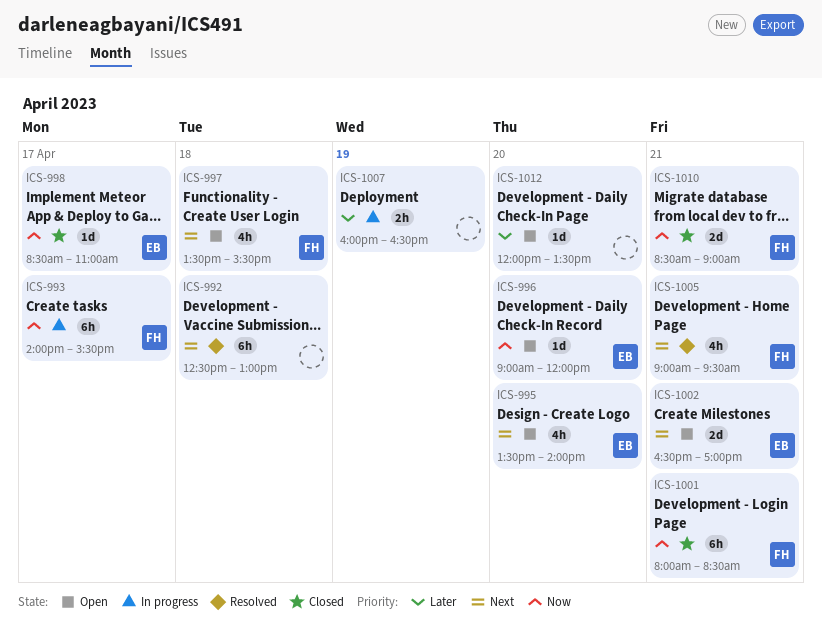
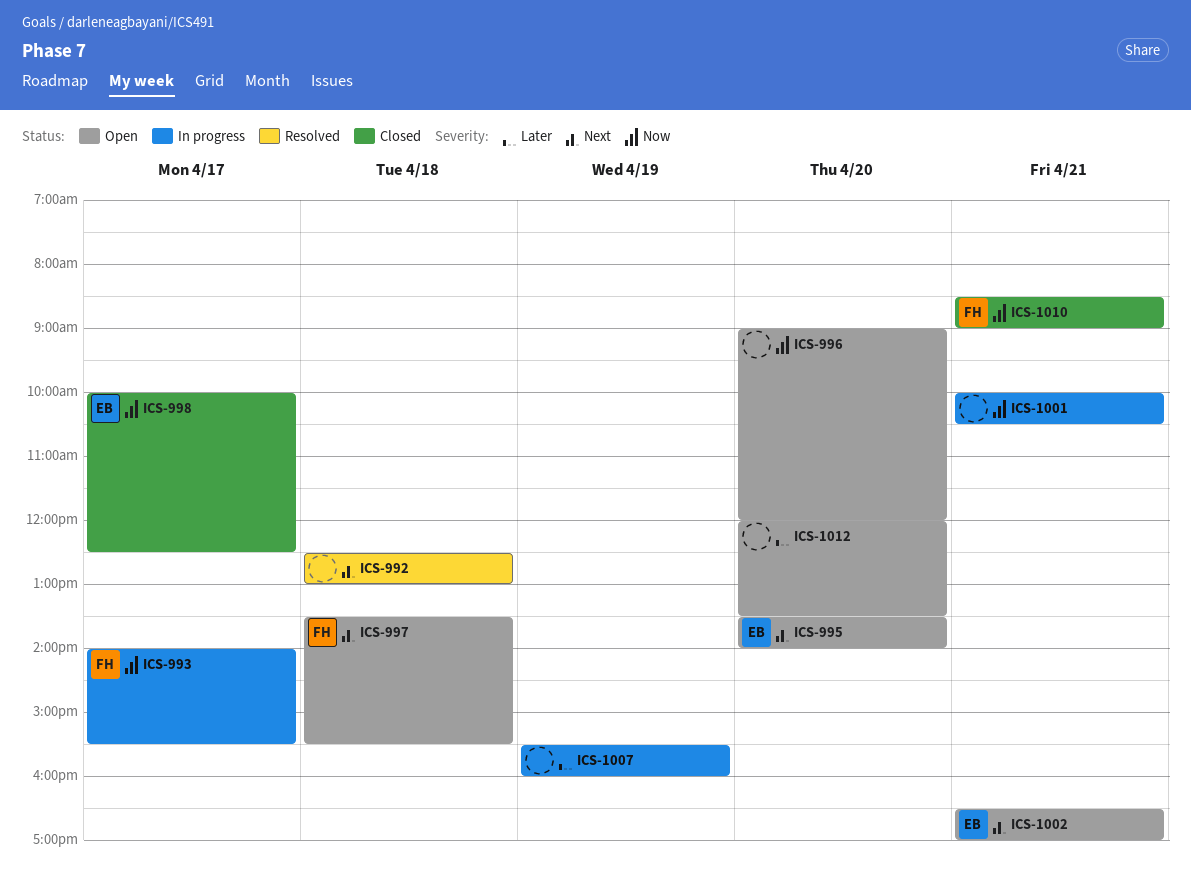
ICS-996, owner: EB -> none
ICS-998, begins: 08:30 -> 10:00
ICS-998, ends: 11:00 -> 12:30
ICS-1001, status: Closed -> In progress
ICS-1001, owner: FH -> none
ICS-1001, begins: 08:00 -> 10:00
ICS-1001, ends: 08:30 -> 10:30
ICS-1005: present -> none
ICS-1007, begins: 16:00 -> 15:30
ICS-1007, ends: 16:30 -> 16:00

